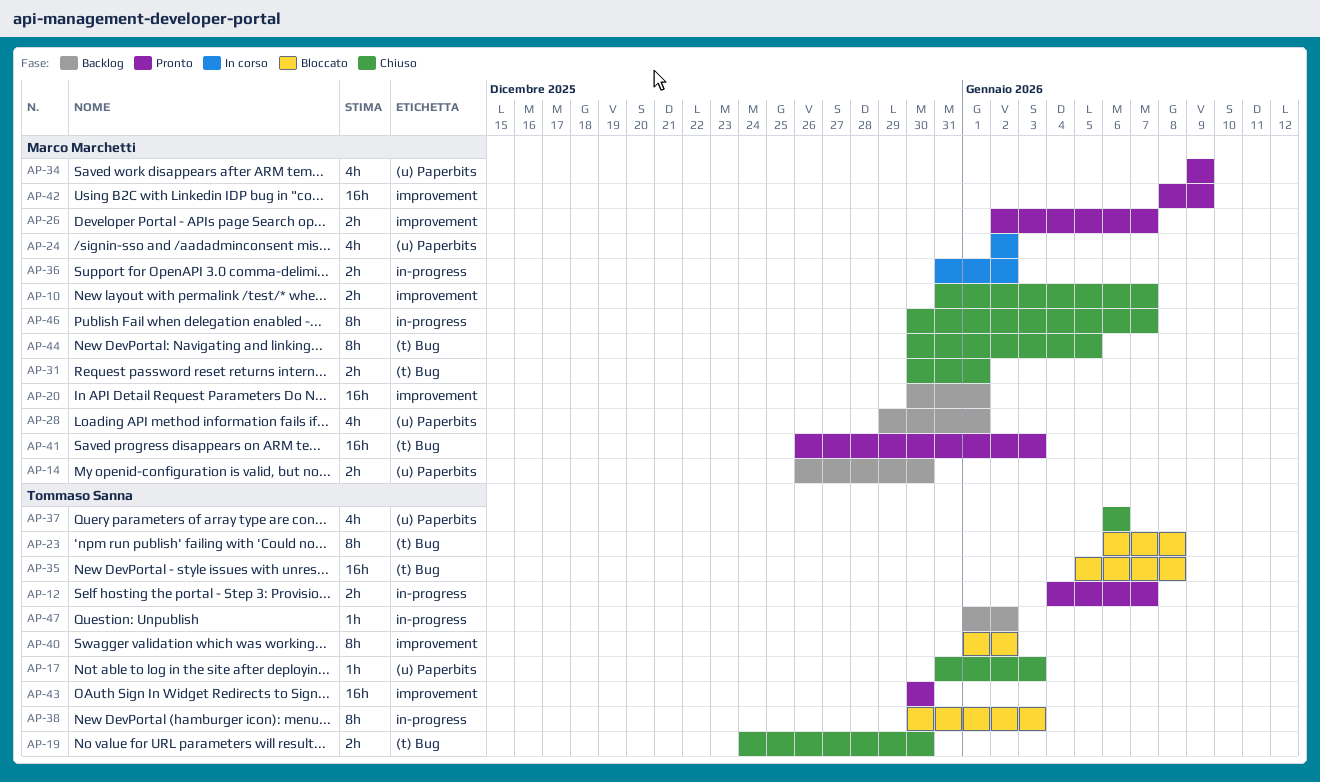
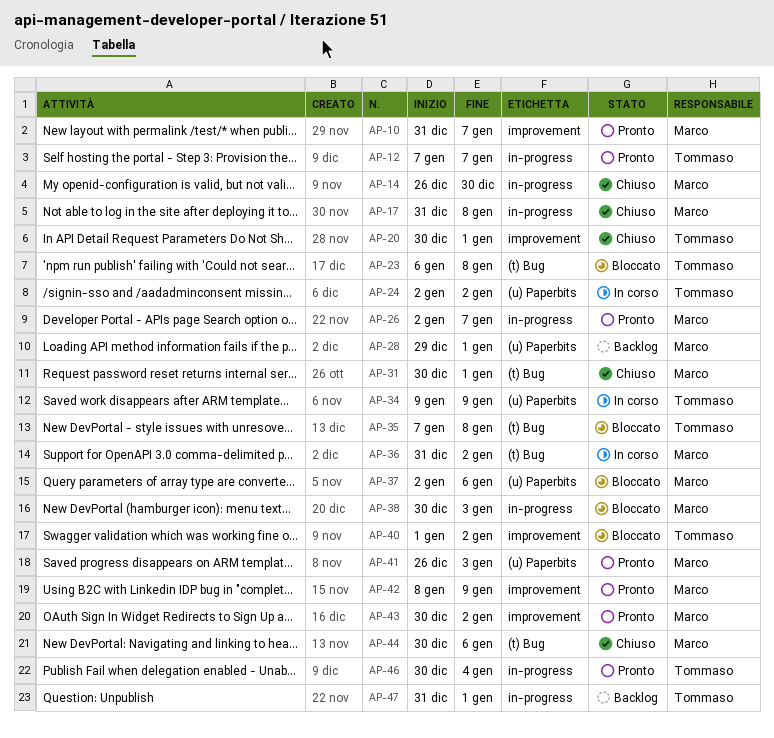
AP-10, status: Chiuso -> Pronto
AP-12, start: Jan 4 -> Jan 7
AP-14, status: Backlog -> Chiuso
AP-14, label: (u) Paperbits -> in-progress
AP-17, owner: Tommaso Sanna -> Marco Marchetti
AP-17, label: (u) Paperbits -> in-progress
AP-17, due: Jan 3 -> Jan 8
AP-19: present -> none
AP-20, status: Backlog -> Chiuso
AP-20, owner: Marco Marchetti -> Tommaso Sanna
AP-24, owner: Marco Marchetti -> Tommaso Sanna
AP-26, label: improvement -> in-progress
AP-34, status: Pronto -> In corso
AP-34, owner: Marco Marchetti -> Tommaso Sanna
AP-35, start: Jan 5 -> Jan 7
AP-36, label: in-progress -> (t) Bug
AP-37, status: Chiuso -> Bloccato
AP-37, owner: Tommaso Sanna -> Marco Marchetti
AP-37, start: Jan 6 -> Jan 2
AP-38, owner: Tommaso Sanna -> Marco Marchetti
AP-41, label: (t) Bug -> (u) Paperbits
AP-43, owner: Tommaso Sanna -> Marco Marchetti
AP-43, due: Dec 30 -> Jan 2
AP-44, due: Jan 5 -> Jan 6
AP-46, status: Chiuso -> Pronto
AP-46, owner: Marco Marchetti -> Tommaso Sanna
AP-46, due: Jan 7 -> Jan 4
AP-47, start: Jan 1 -> Dec 31
AP-47, due: Jan 2 -> Jan 1

